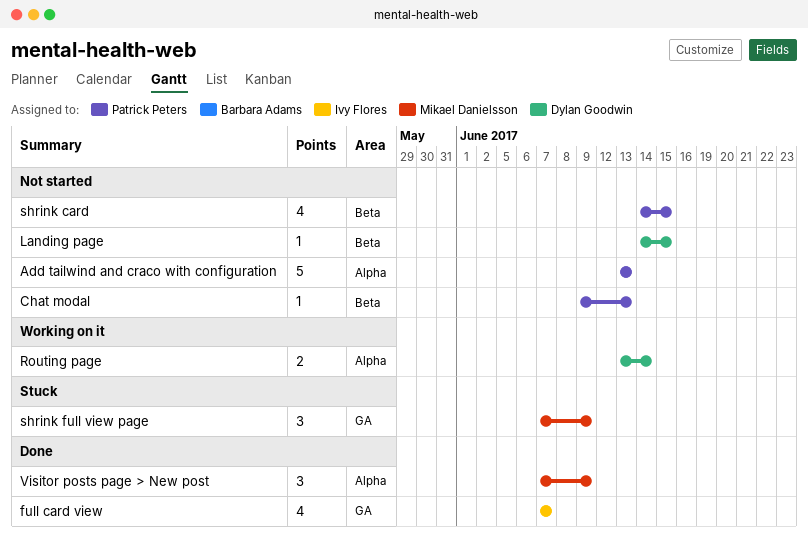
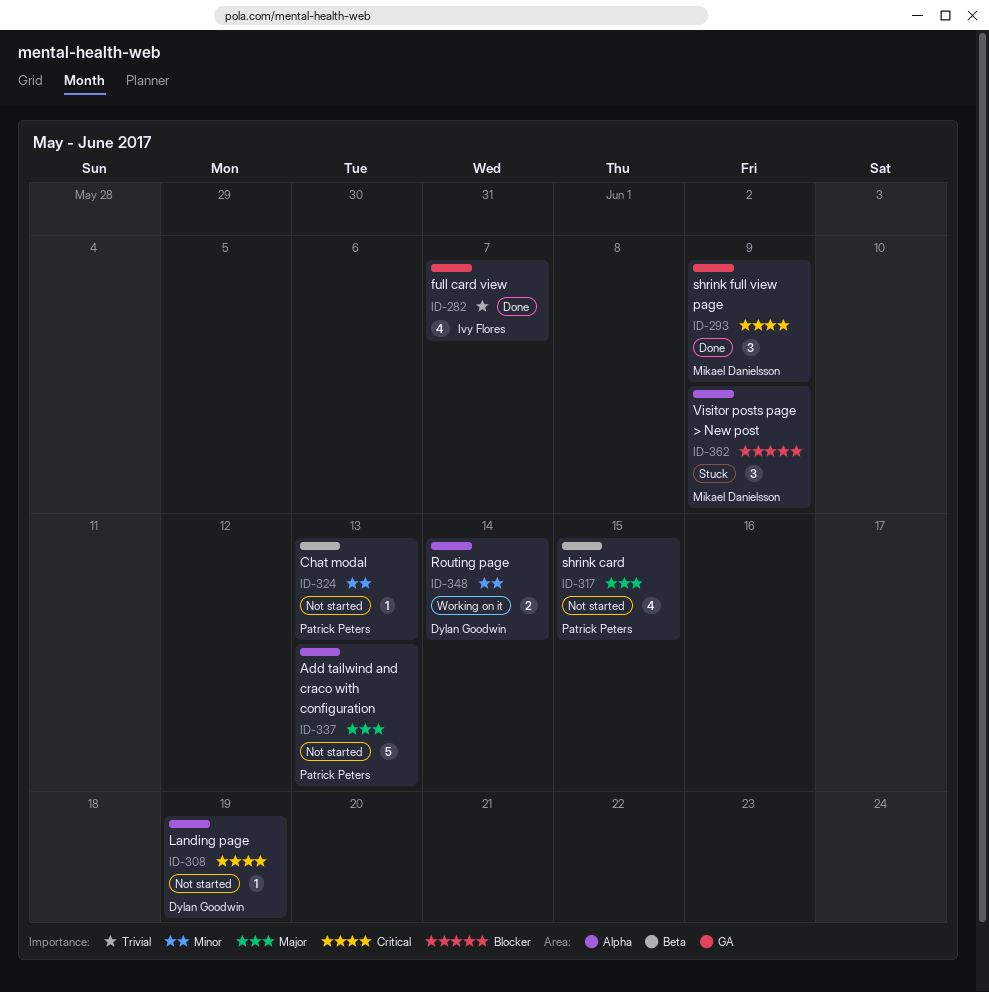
Landing page, label: Beta -> Alpha
Landing page, due: Jun 15 -> Jun 19
shrink full view page, status: Stuck -> Done
Visitor posts page > New post, status: Done -> Stuck

